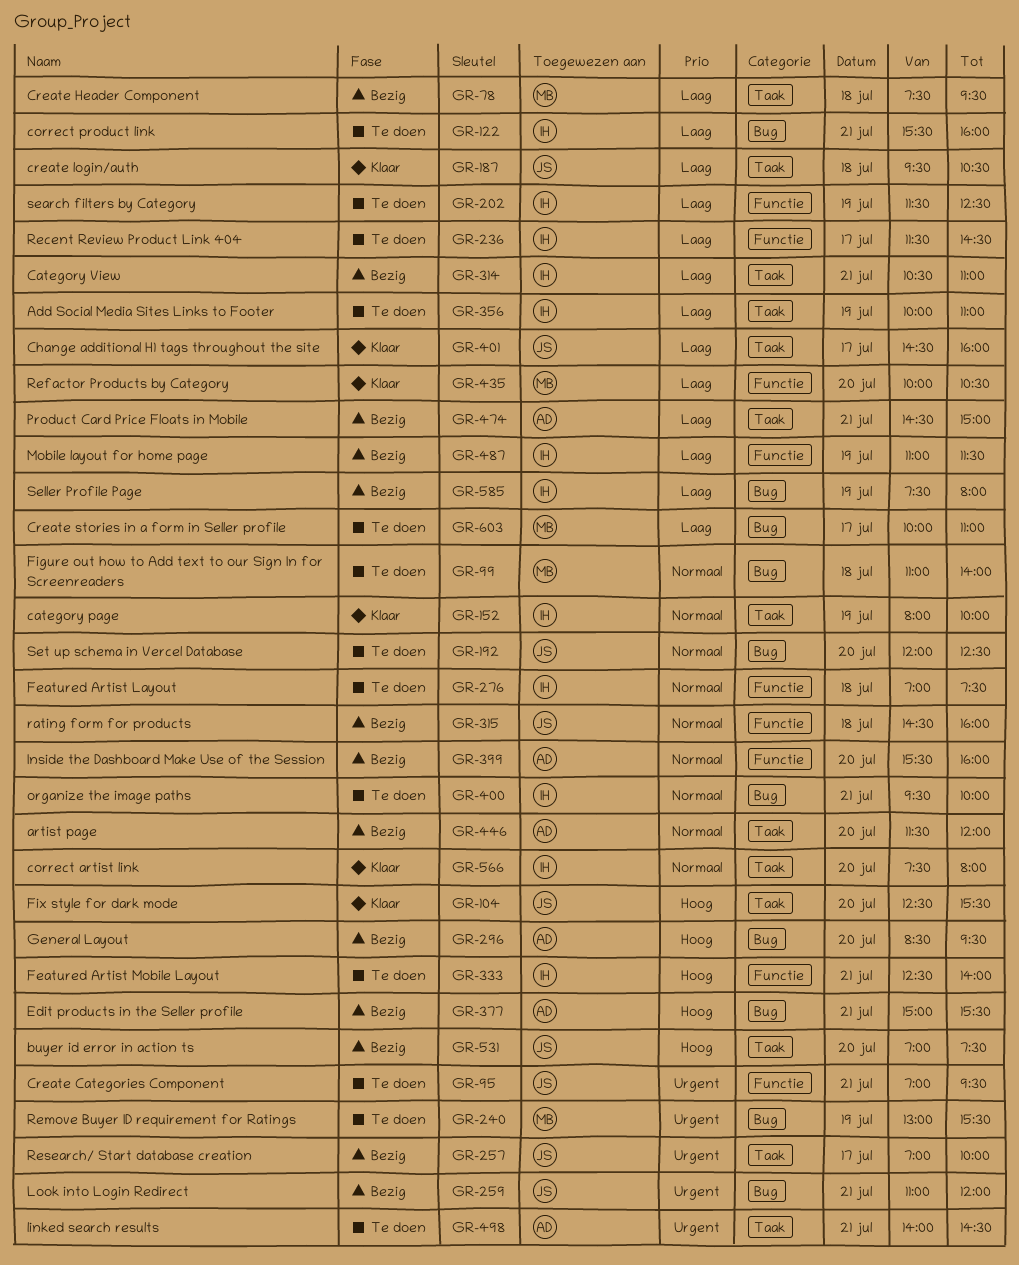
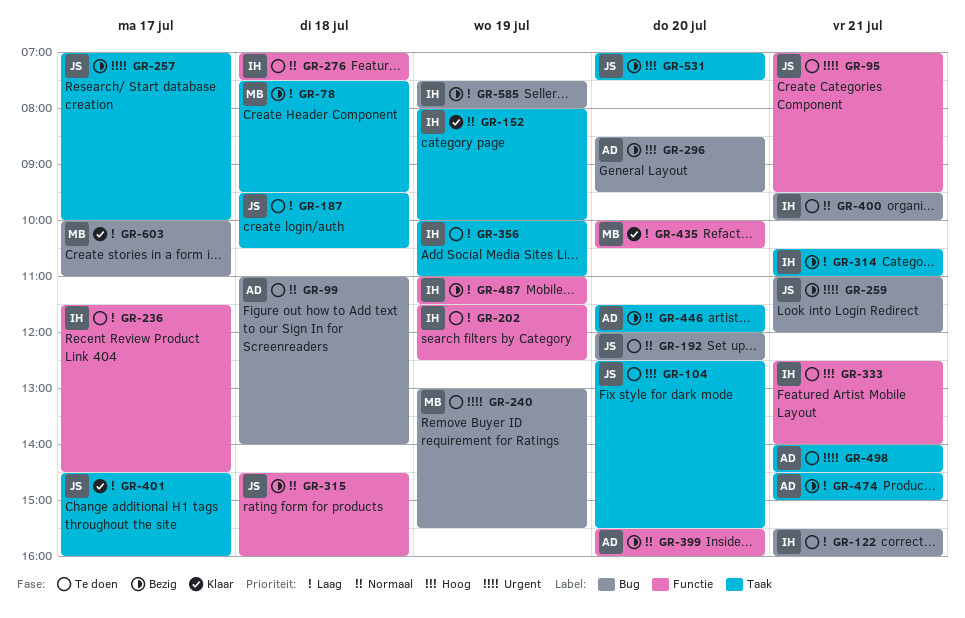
GR-99, owner: MB -> AD
GR-104, status: Klaar -> Te doen
GR-187, status: Klaar -> Te doen
GR-377: present -> none
GR-566: present -> none
GR-603, status: Te doen -> Klaar

